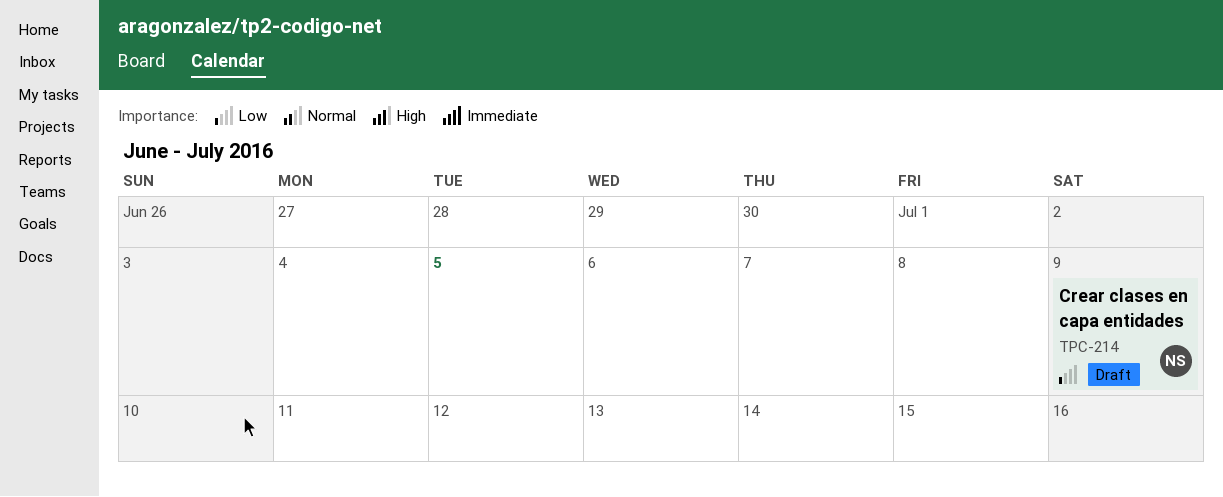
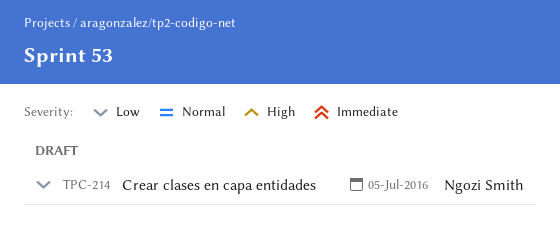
TPC-214, due: Jul 9 -> Jul 5

